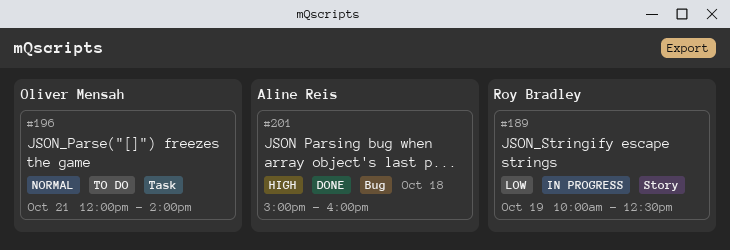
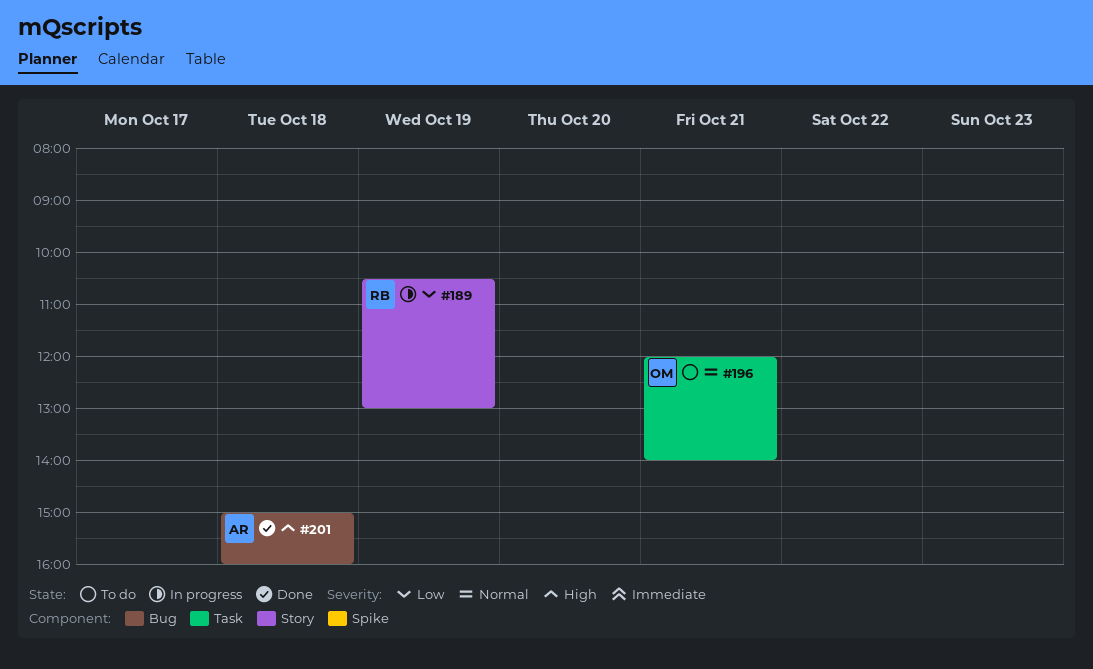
#189, begins: 10:00 -> 10:30
#189, ends: 12:30 -> 13:00

